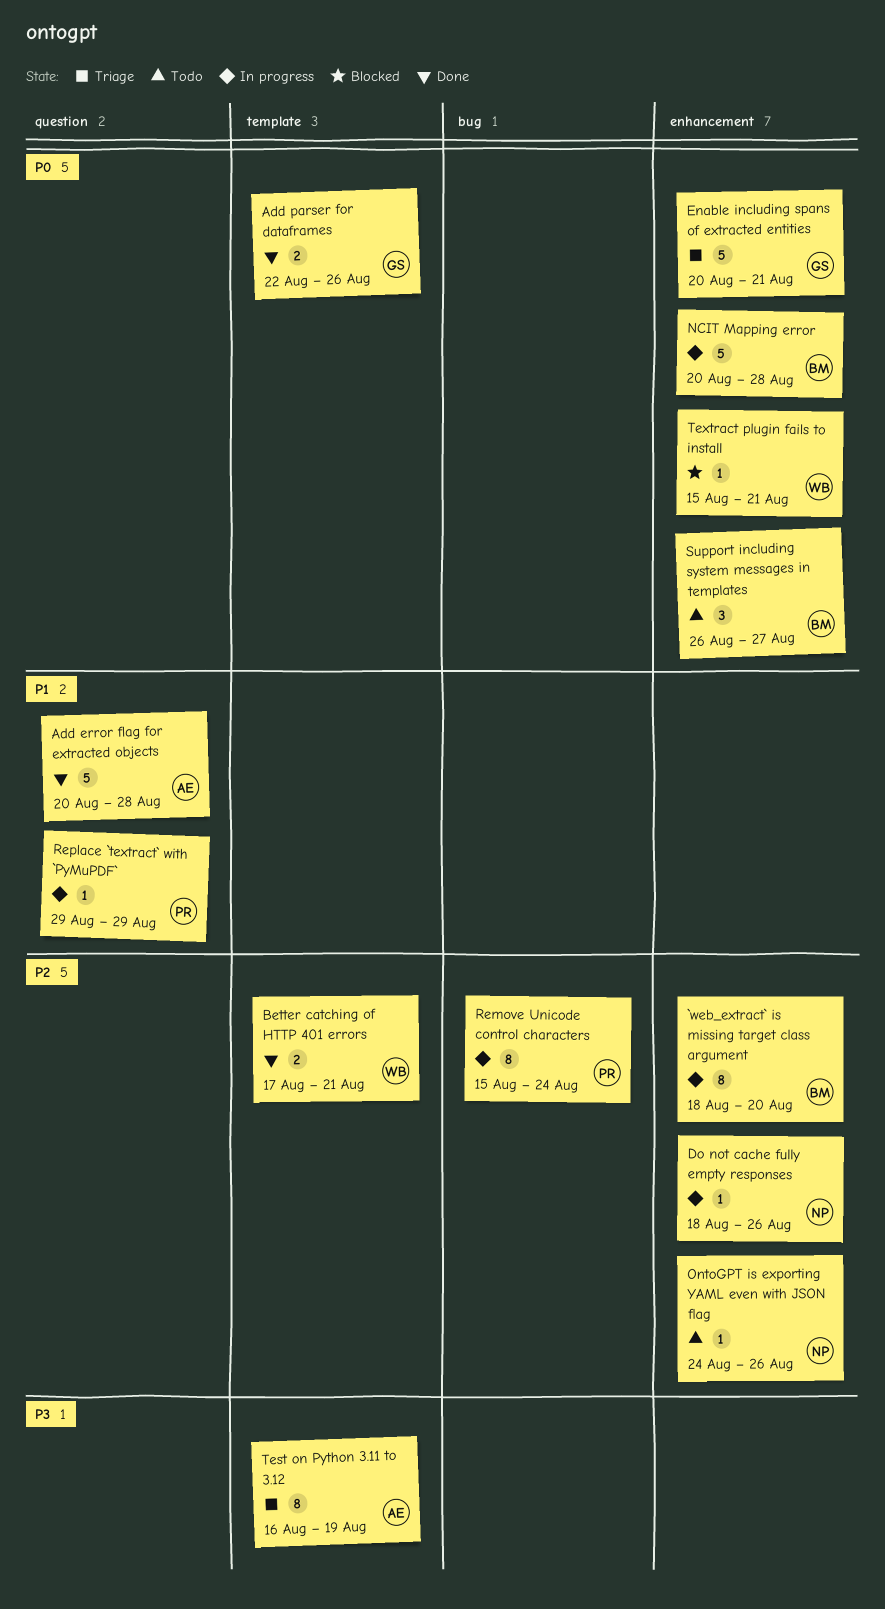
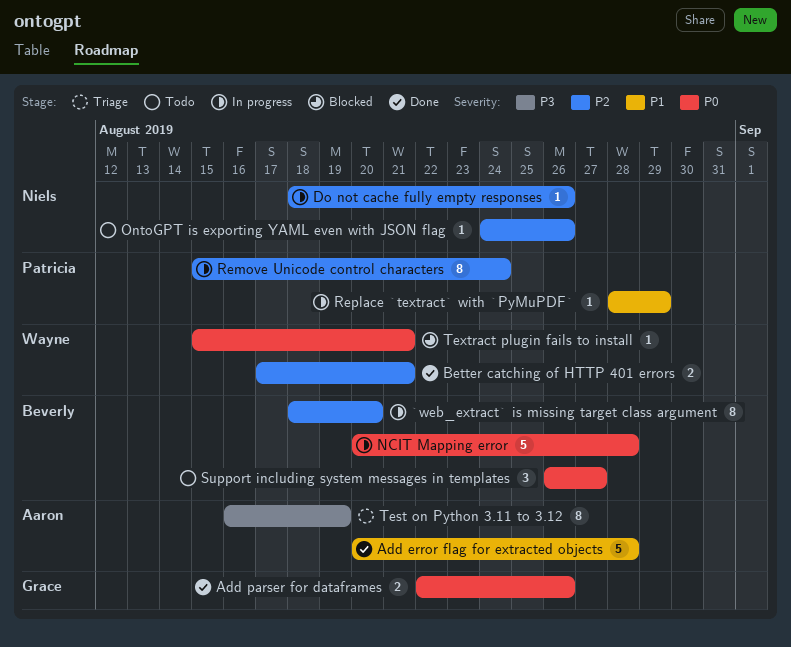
Enable including spans of extracted entities: present -> none
Replace `textract` with `PyMuPDF`, start: Aug 29 -> Aug 28

